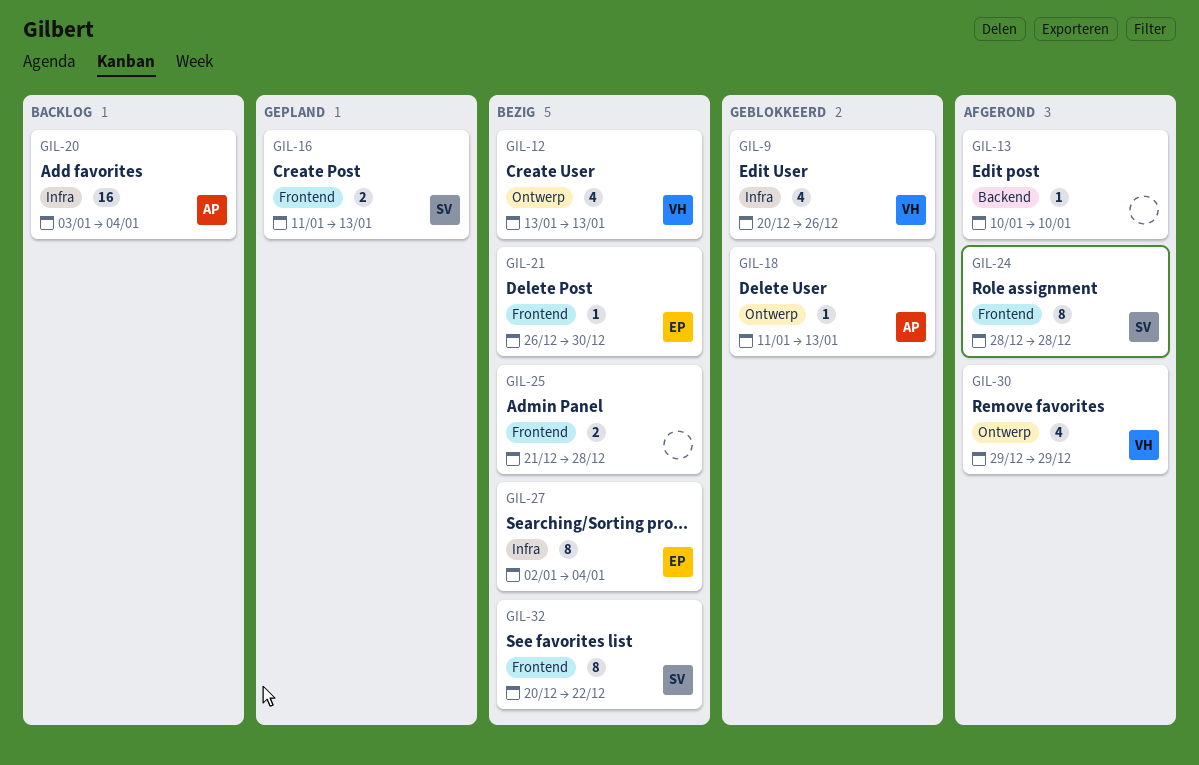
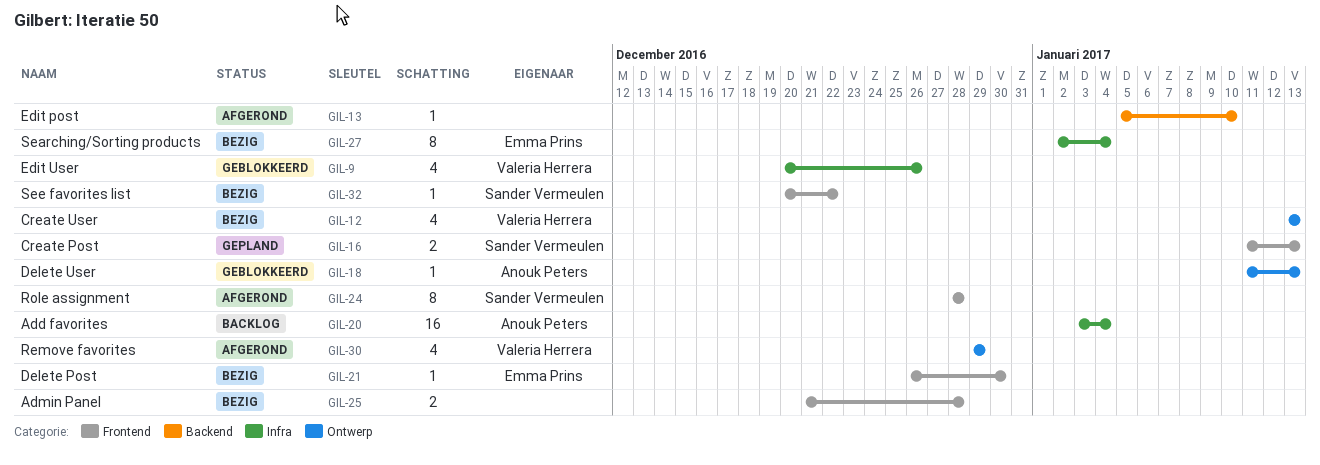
GIL-13, start: Jan 10 -> Jan 5
GIL-32, estimate: 8 -> 1

